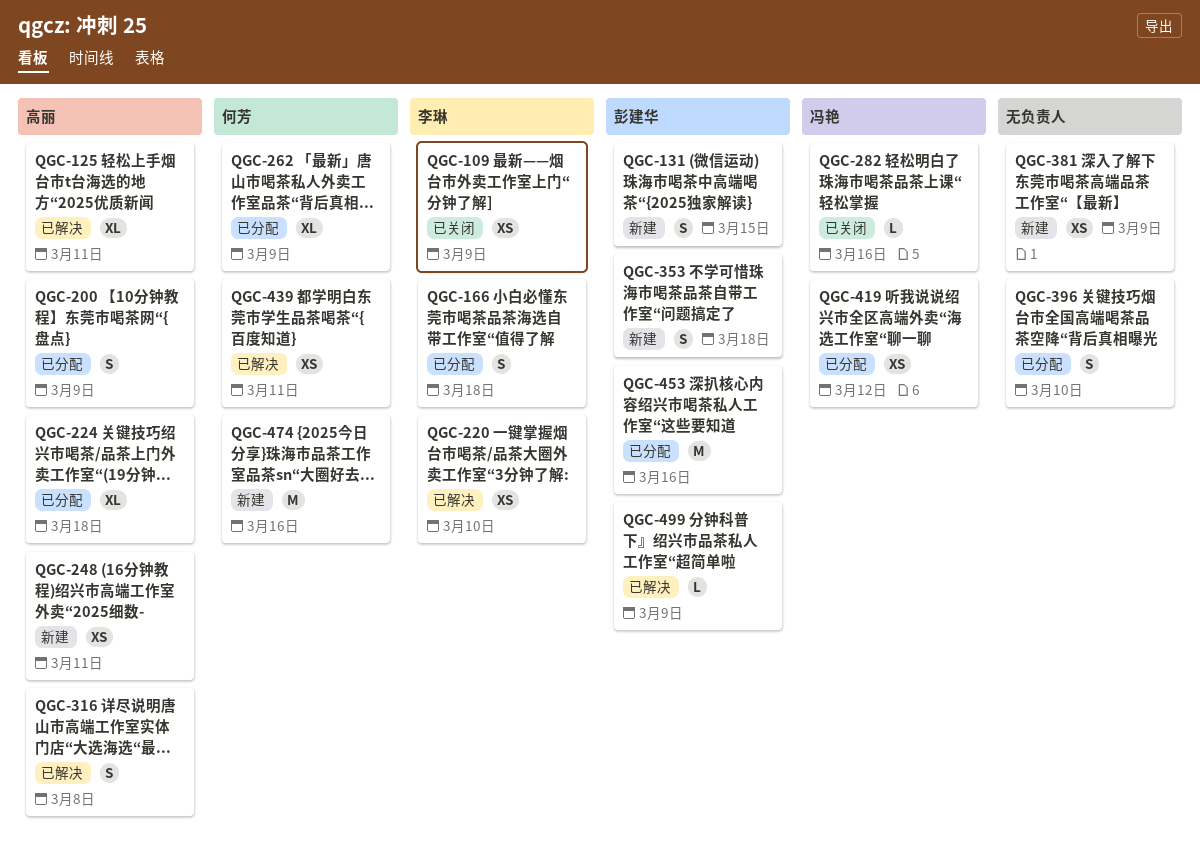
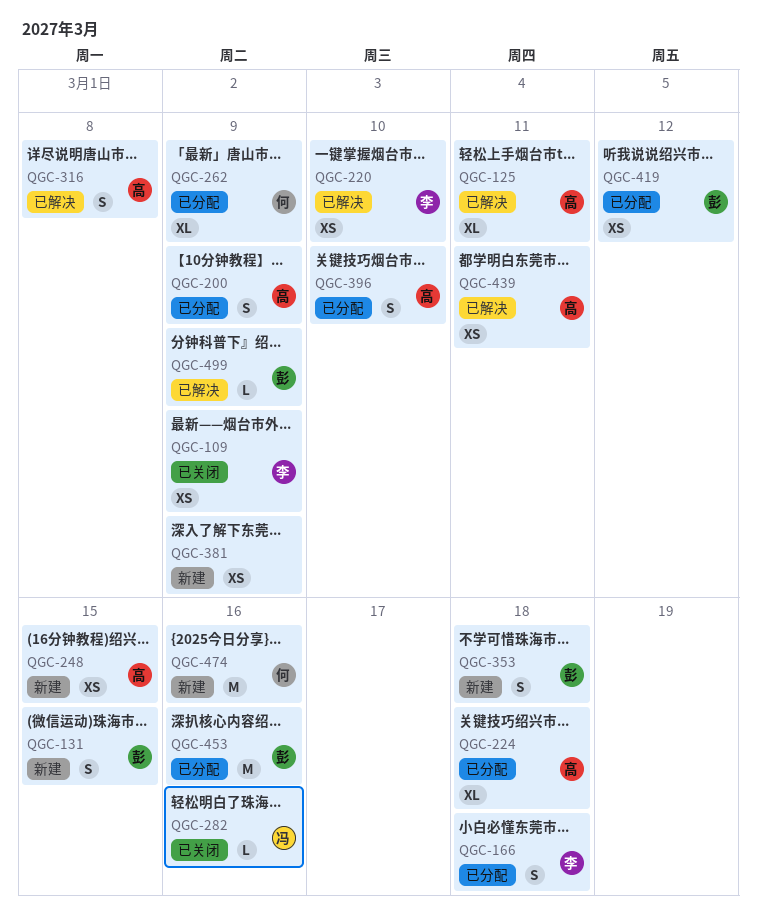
QGC-248, due: Mar 11 -> Mar 15
QGC-396, owner: none -> 高丽
QGC-419, owner: 冯艳 -> 彭建华
QGC-439, owner: 何芳 -> 高丽

